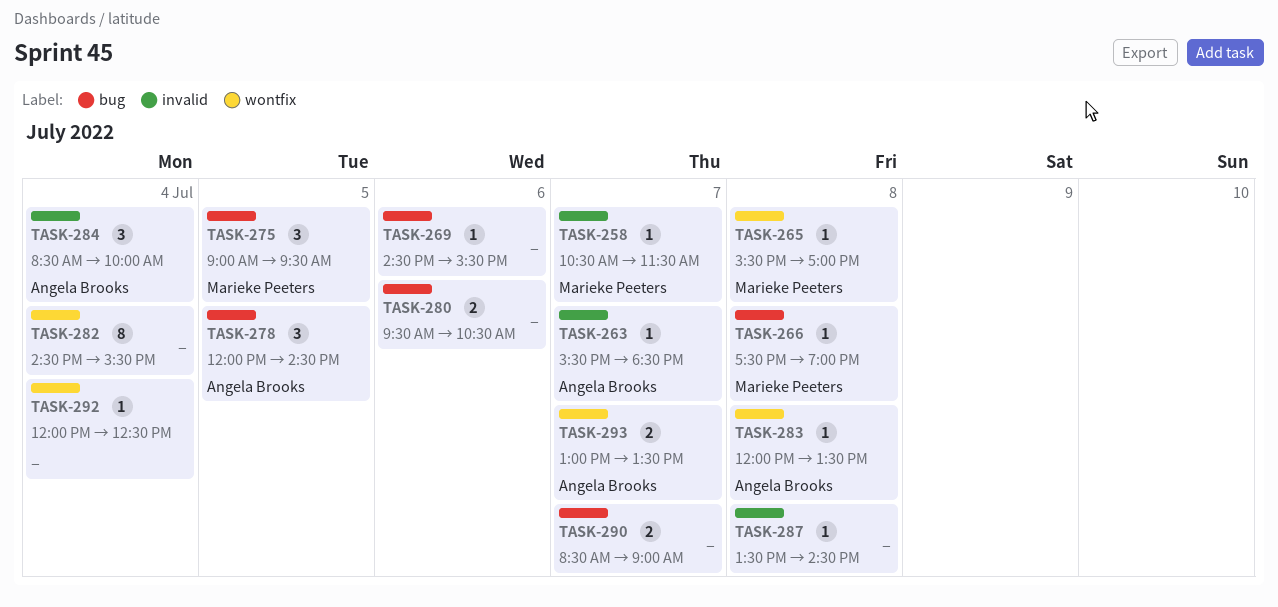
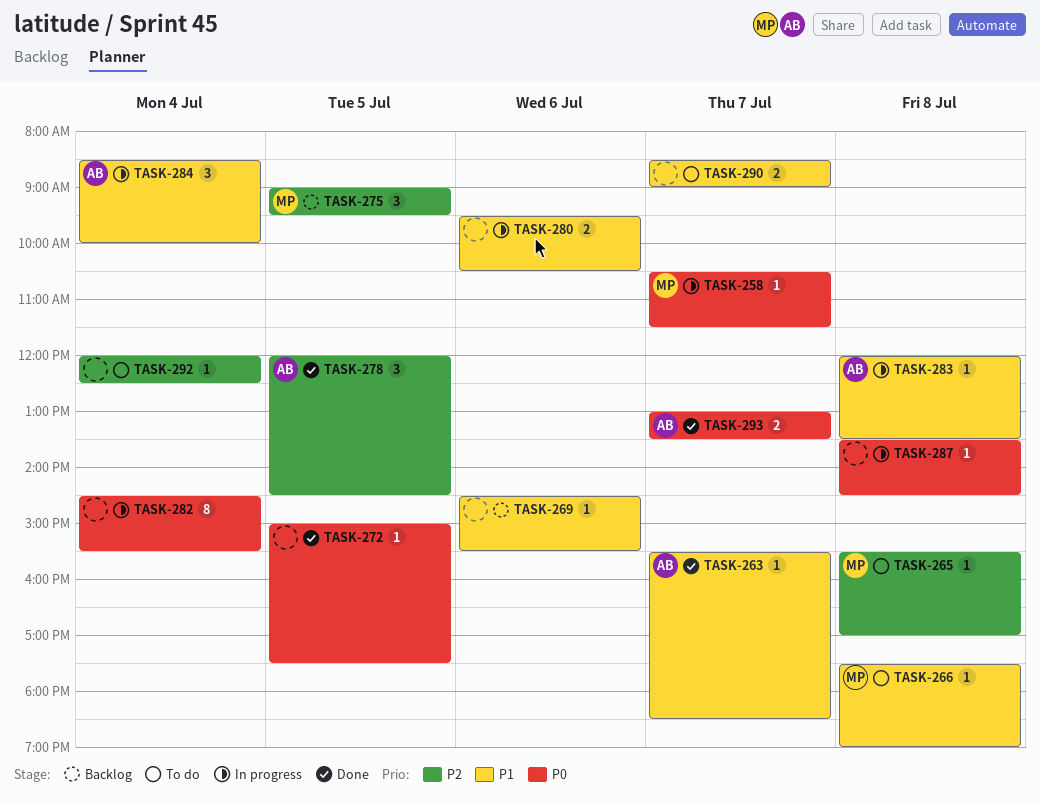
TASK-272: none -> present

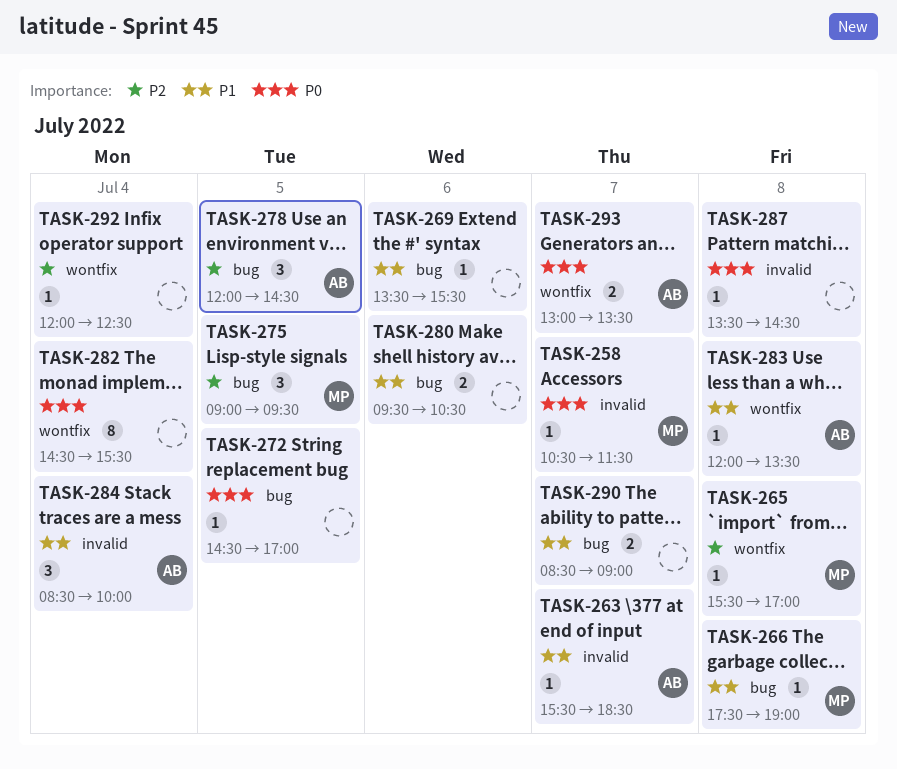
TASK-269, begins: 14:30 -> 13:30
TASK-272, begins: 15:00 -> 14:30
TASK-272, ends: 17:30 -> 17:00

